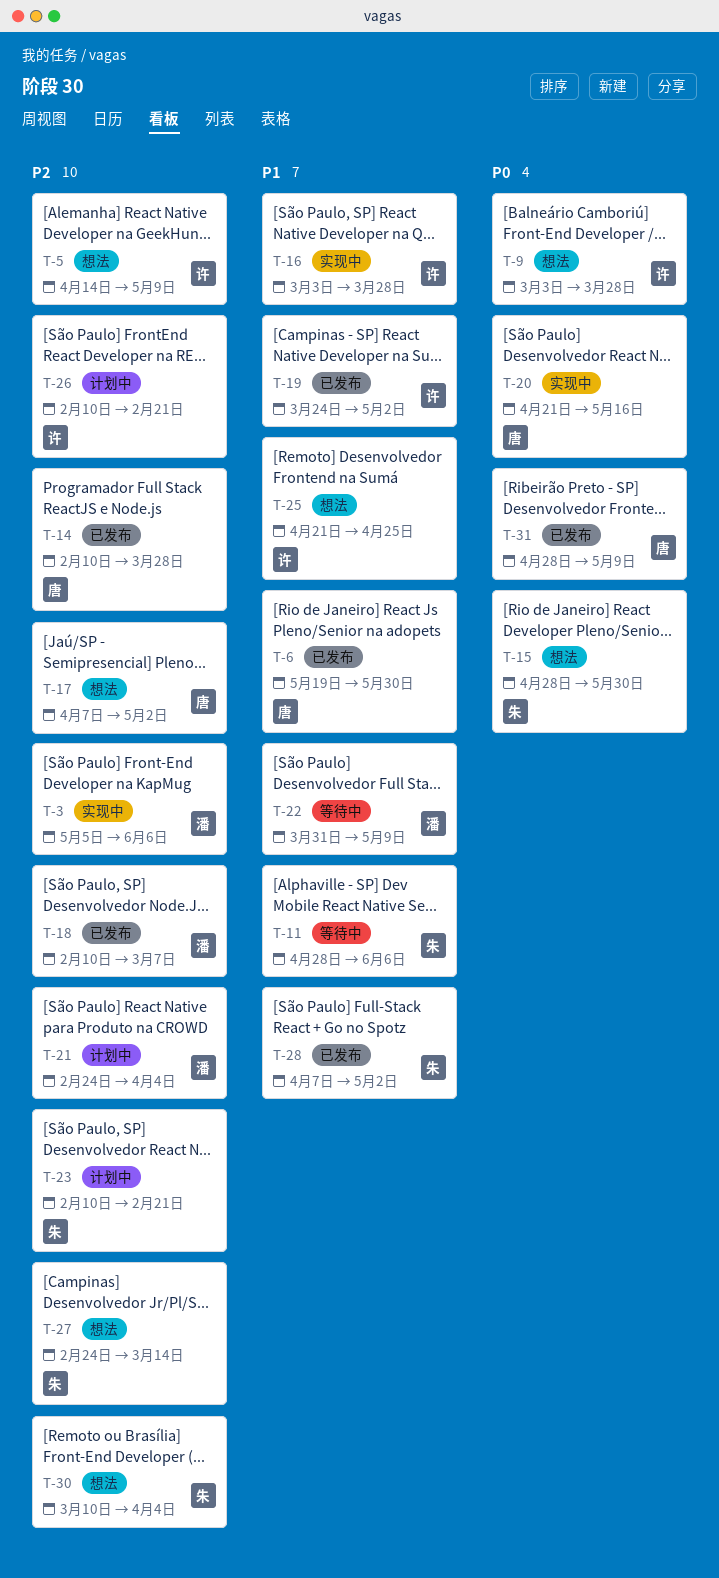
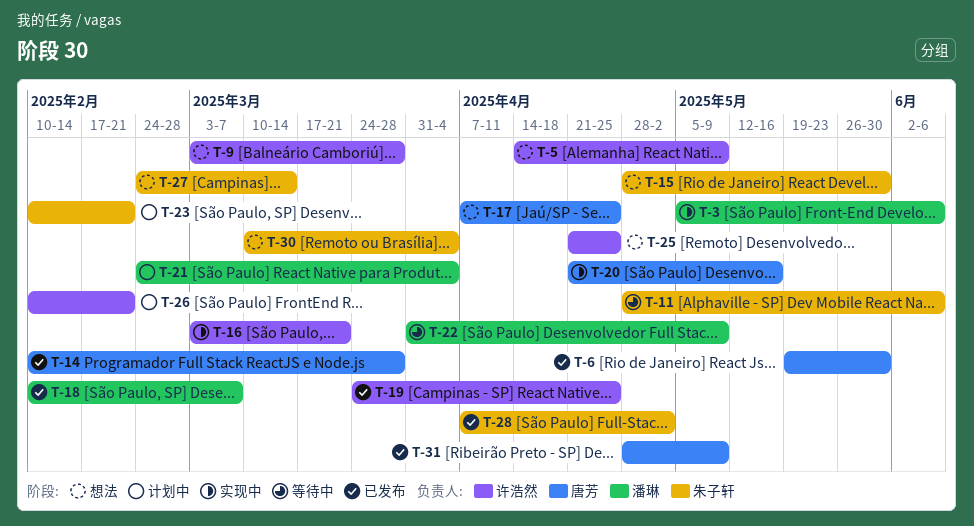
T-16, due: Mar 28 -> Mar 21
T-17, due: May 2 -> Apr 25
T-19, due: May 2 -> Apr 25

